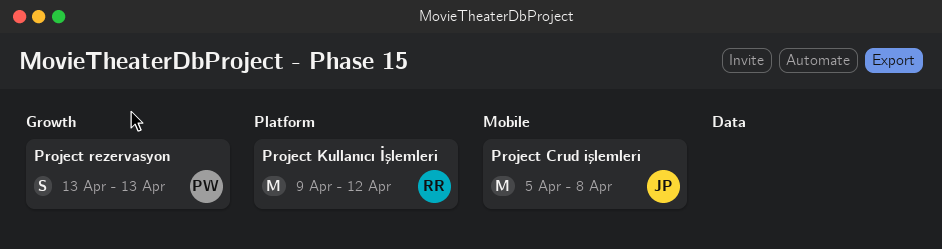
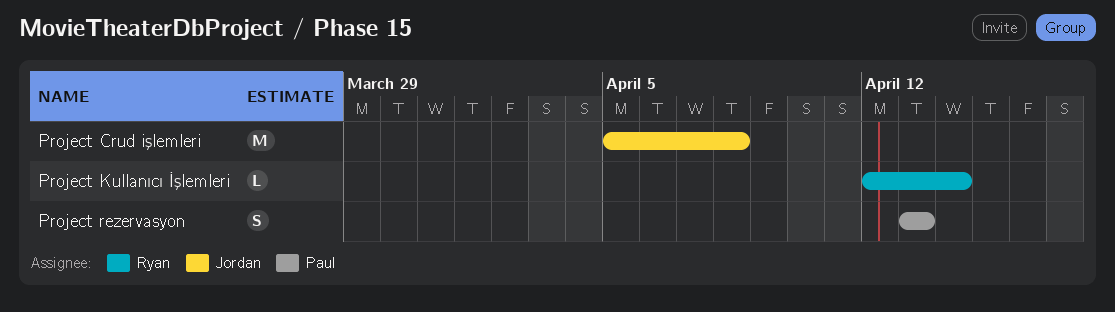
Project Kullanıcı İşlemleri, estimate: M -> L
Project Kullanıcı İşlemleri, start: Apr 9 -> Apr 12
Project Kullanıcı İşlemleri, due: Apr 12 -> Apr 14

